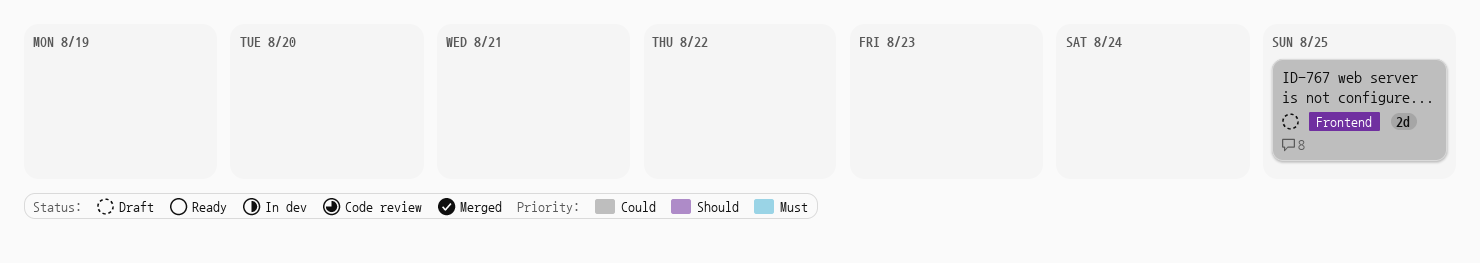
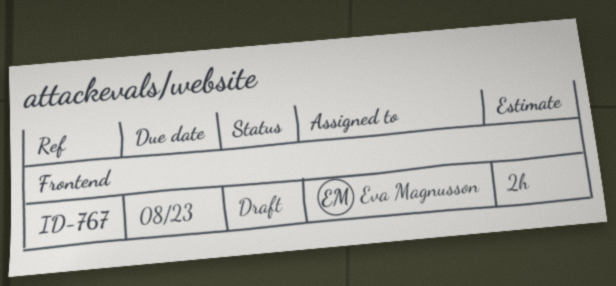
ID-767, estimate: 2d -> 2h
ID-767, due: Aug 25 -> Aug 23

